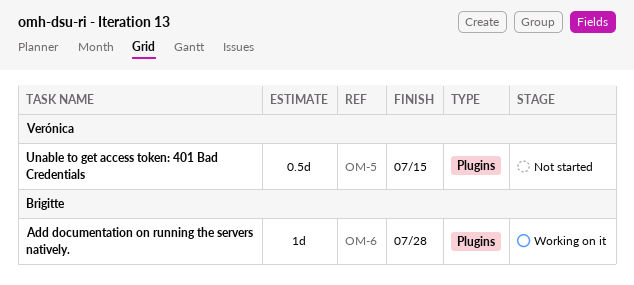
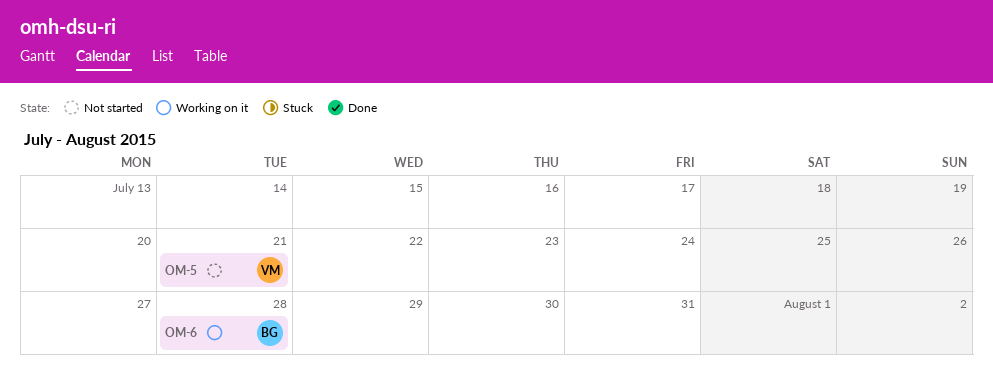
OM-5, due: Jul 15 -> Jul 21

